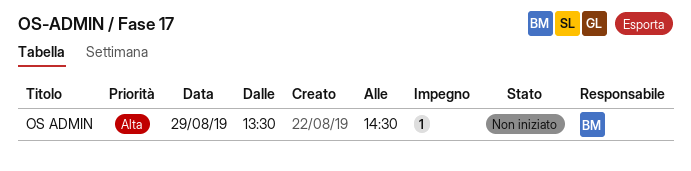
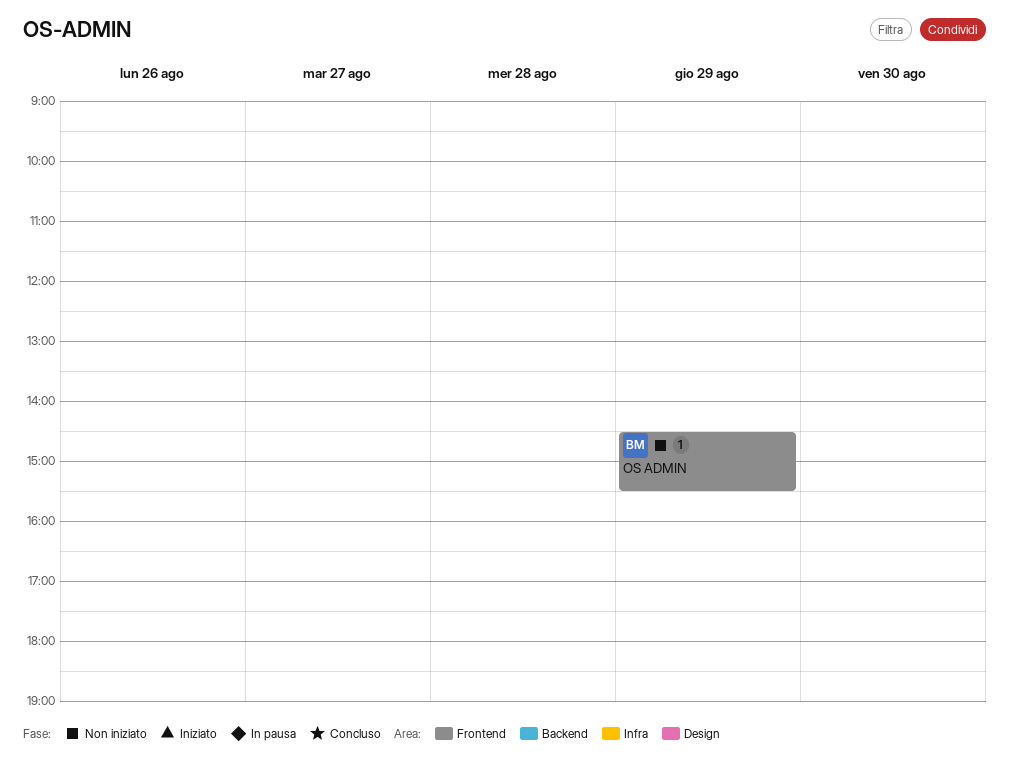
OS ADMIN, begins: 13:30 -> 14:30
OS ADMIN, ends: 14:30 -> 15:30

